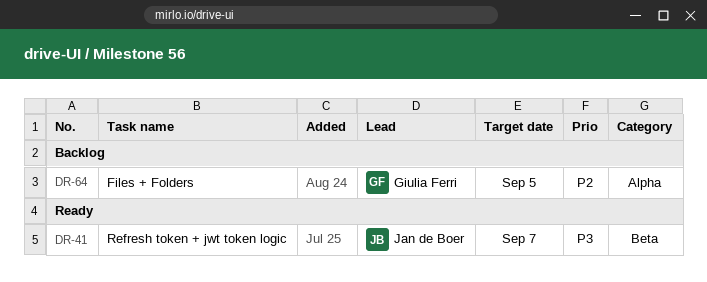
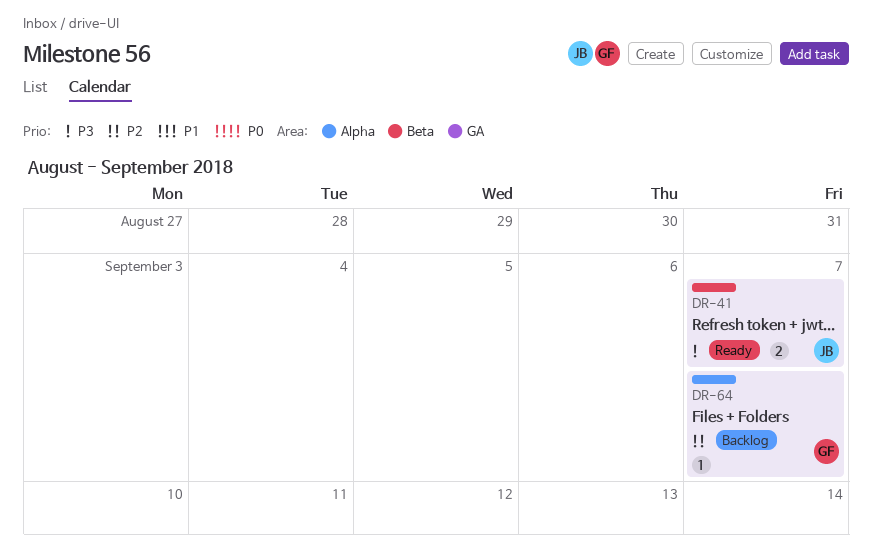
DR-64, due: Sep 5 -> Sep 7

